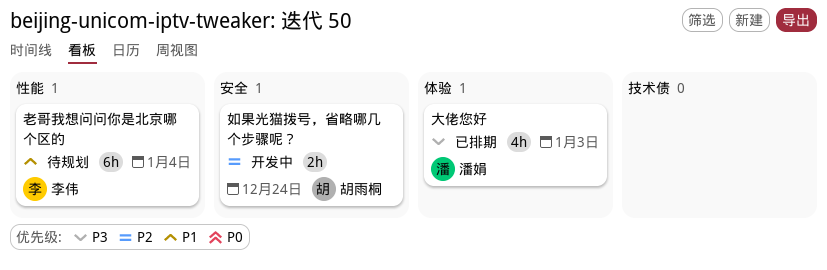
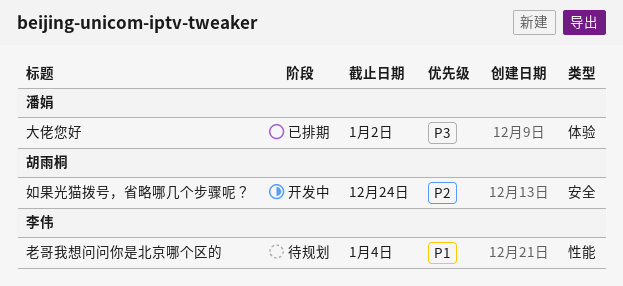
大佬您好, due: Jan 3 -> Jan 2

